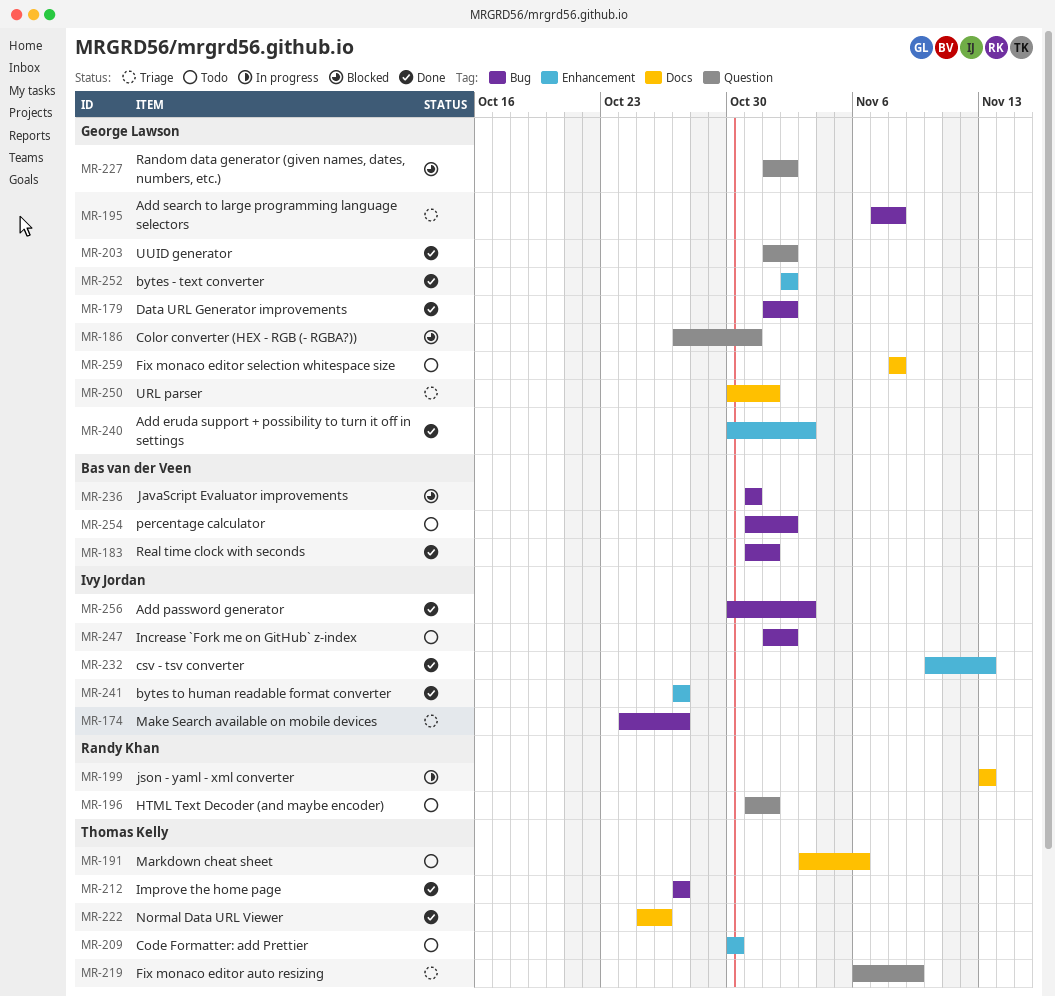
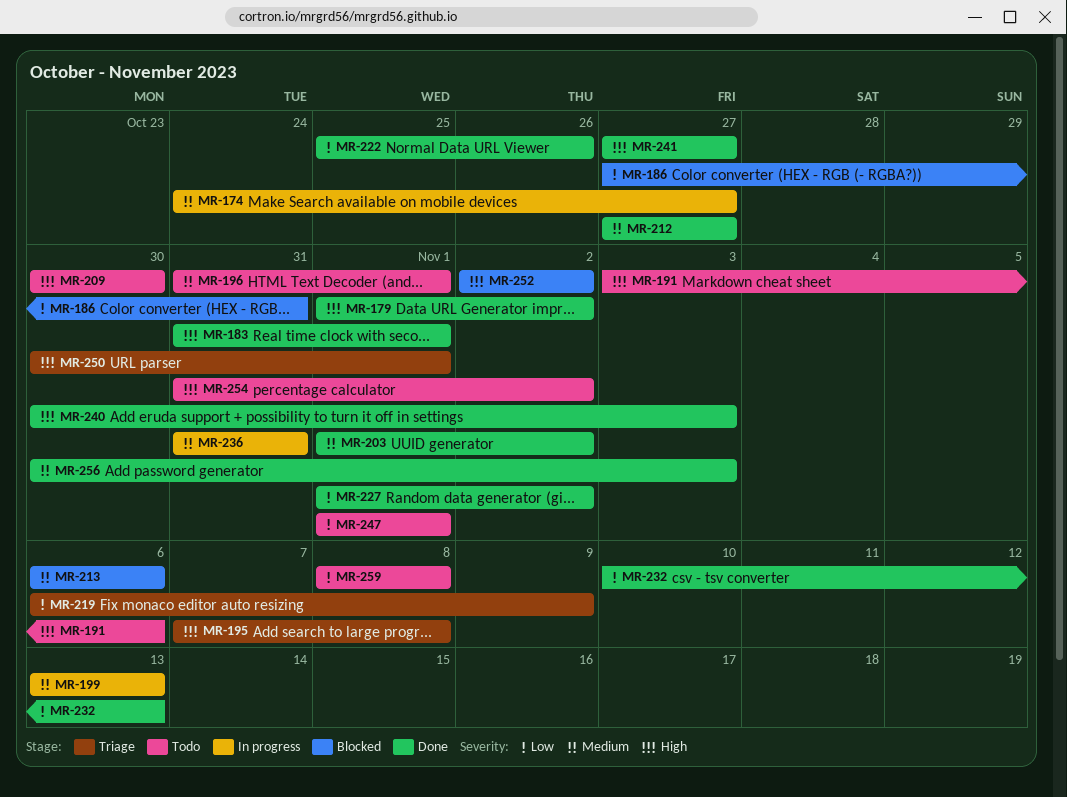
MR-174, status: Triage -> In progress
MR-213: none -> present
MR-227, status: Blocked -> Done
MR-236, status: Blocked -> In progress
MR-247, due: Nov 2 -> Nov 1
MR-252, status: Done -> Blocked

